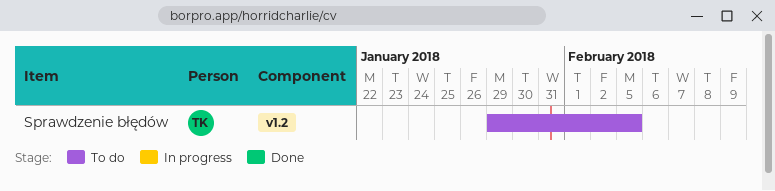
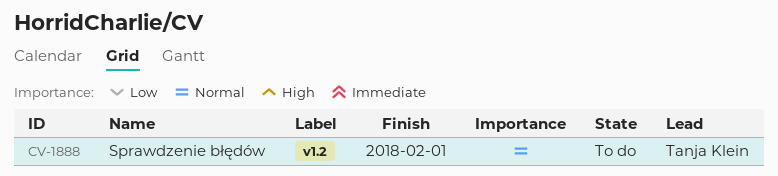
Sprawdzenie błędów, due: Feb 5 -> Feb 1

